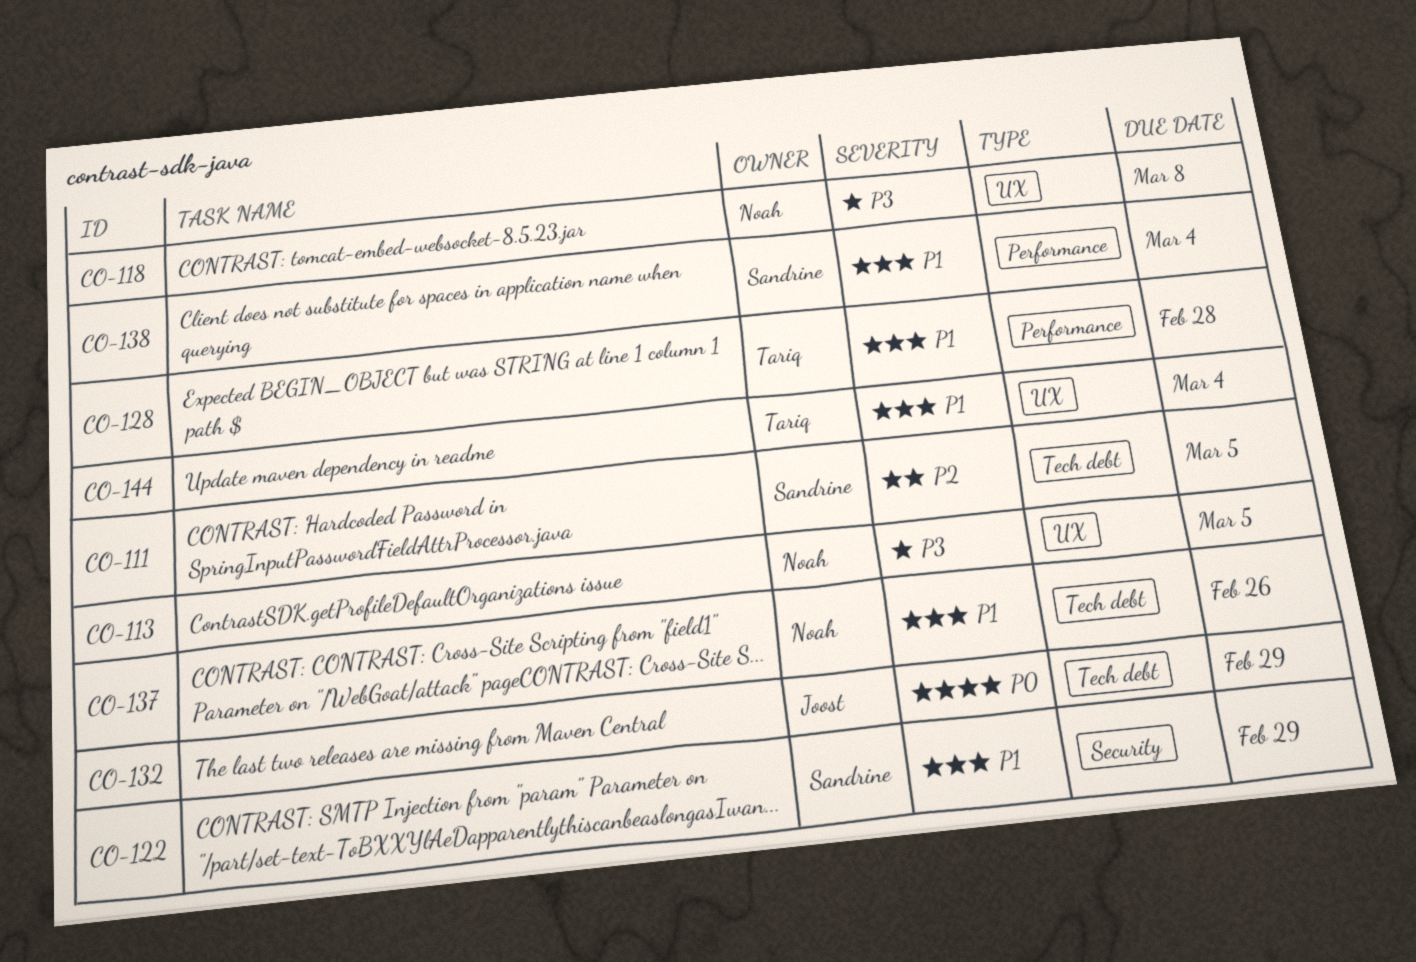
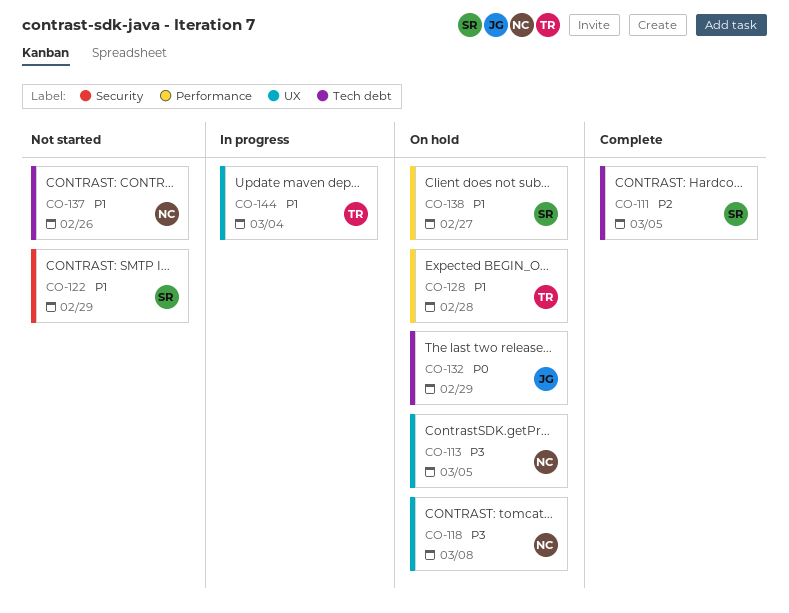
CO-138, due: Mar 4 -> Feb 27

